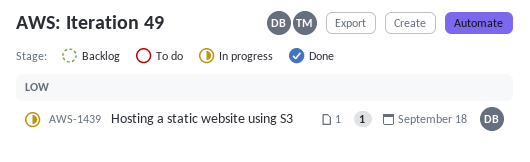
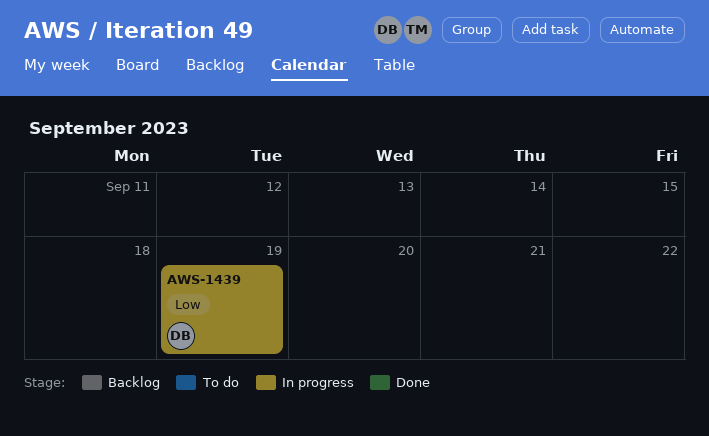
AWS-1439, due: Sep 18 -> Sep 19

